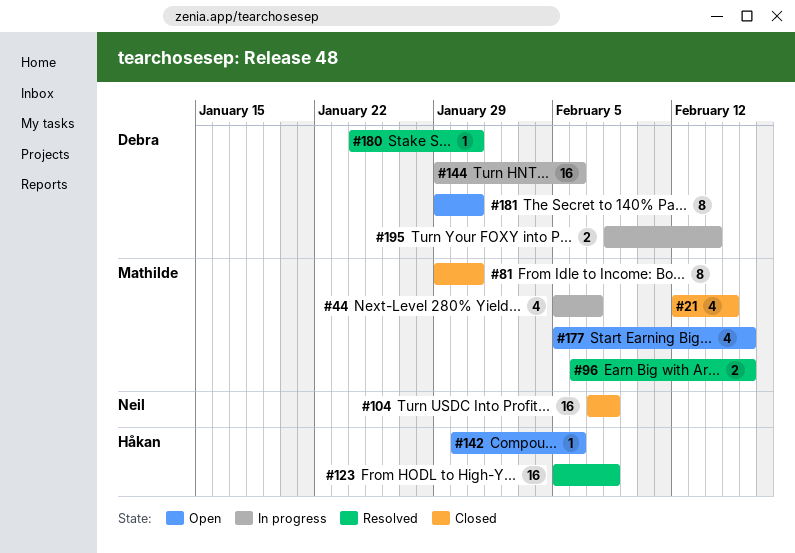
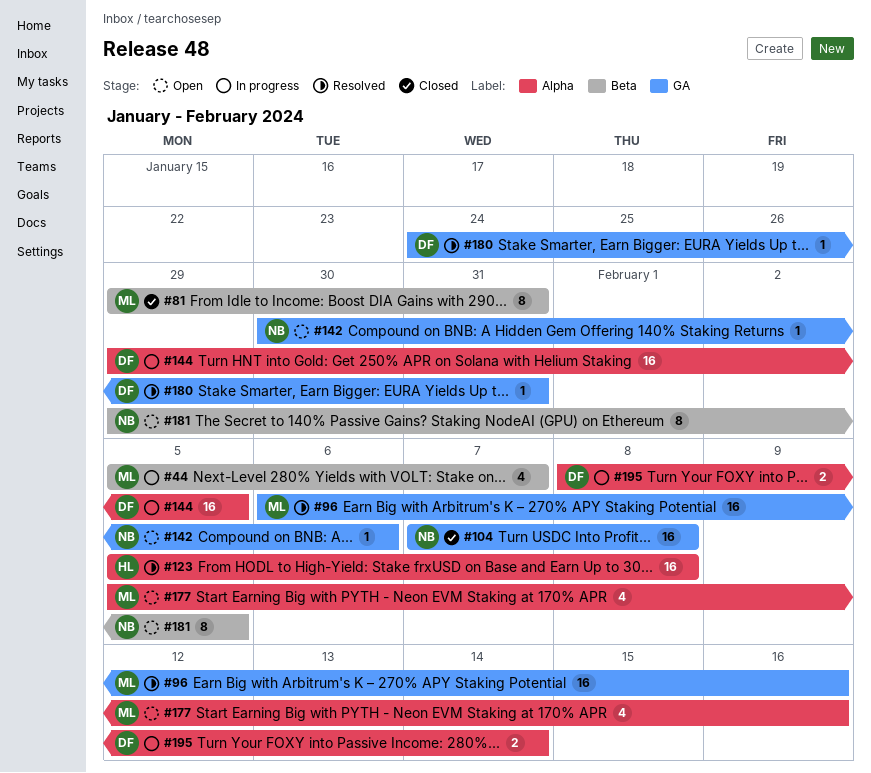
#21: present -> none
#96, estimate: 2 -> 16
#142, owner: Håkan -> Neil
#144, due: Feb 6 -> Feb 5
#181, owner: Debra -> Neil
#181, due: Jan 31 -> Feb 5

